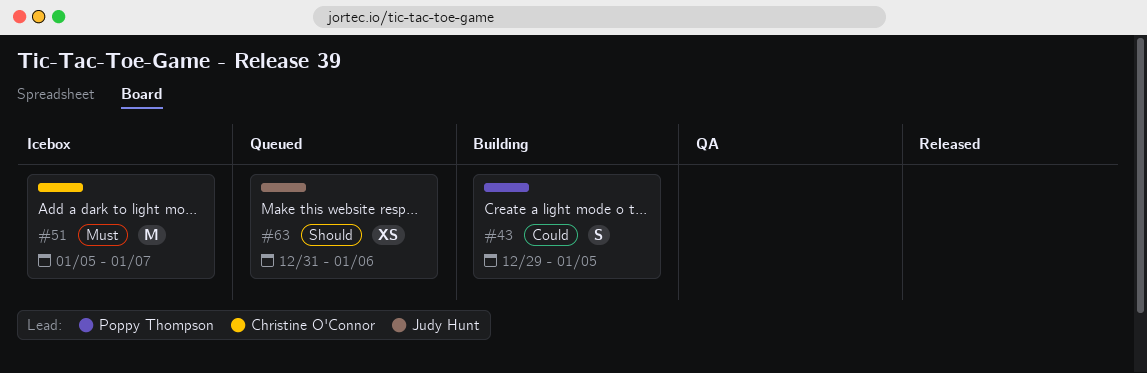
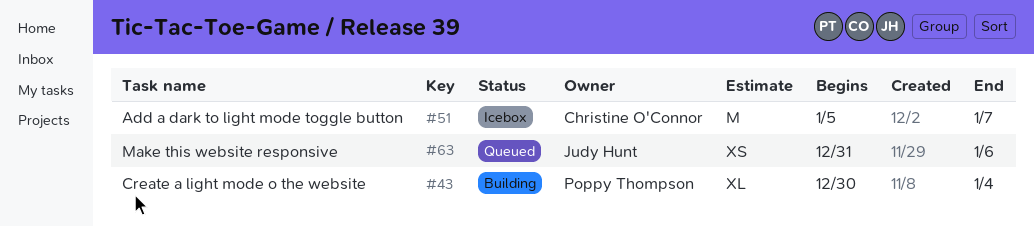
#43, estimate: S -> XL
#43, start: Dec 29 -> Dec 30
#43, due: Jan 5 -> Jan 4

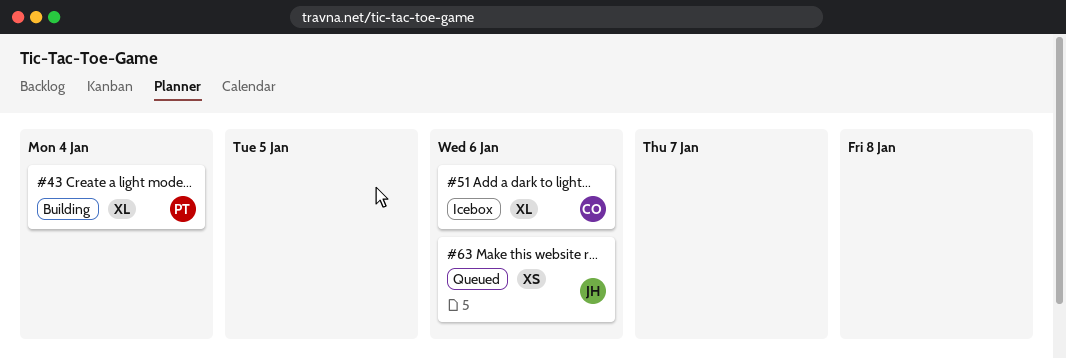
#51, estimate: M -> XL
#51, due: Jan 7 -> Jan 6

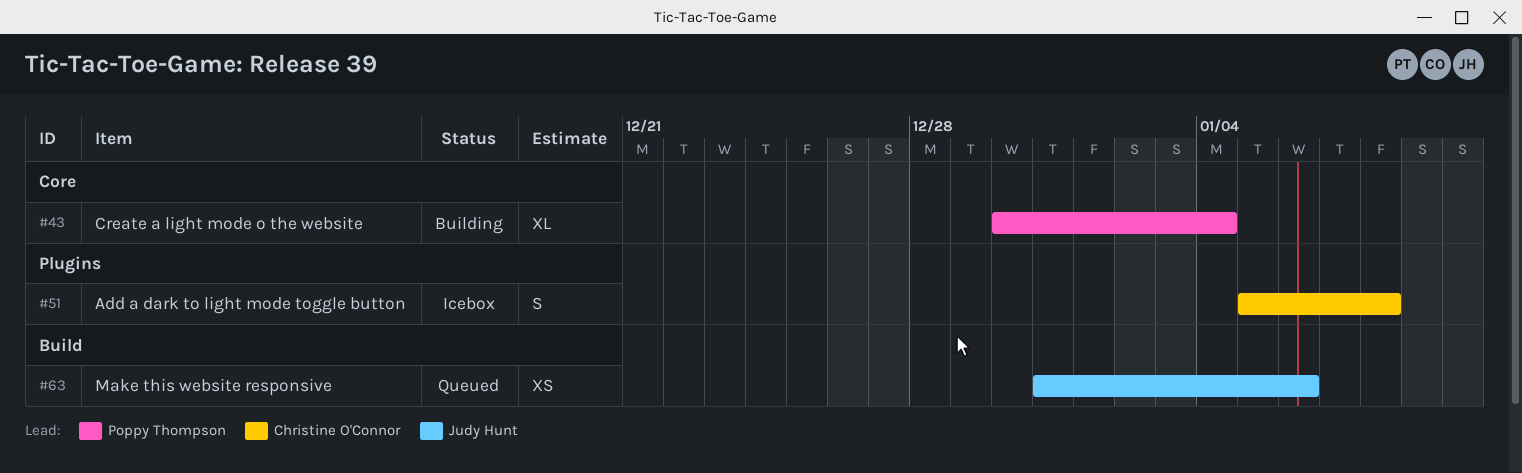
#51, estimate: XL -> S
#51, due: Jan 6 -> Jan 8

